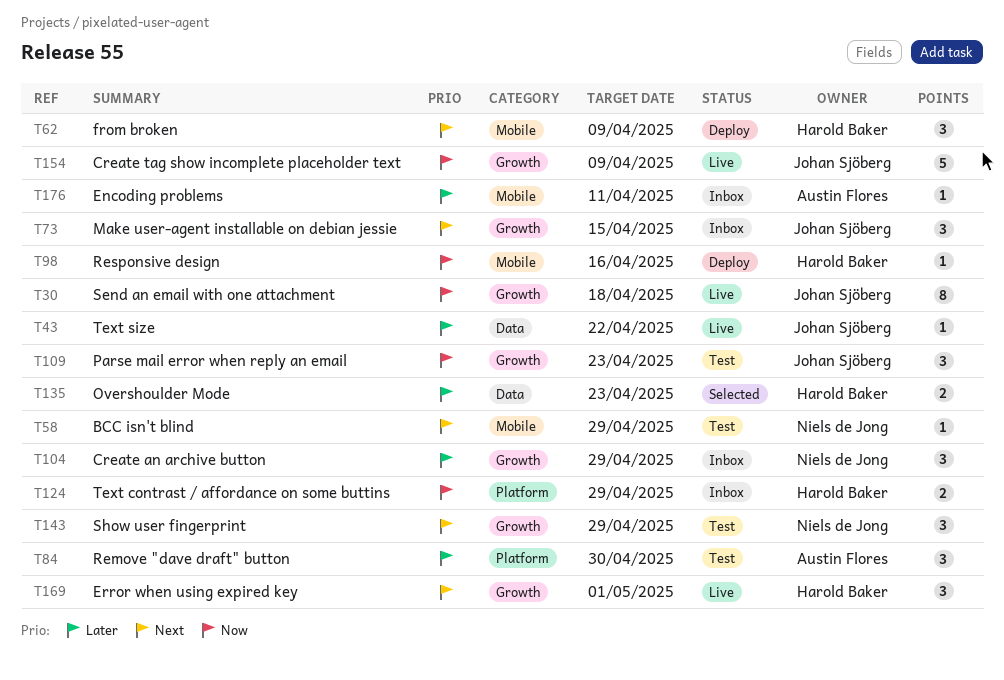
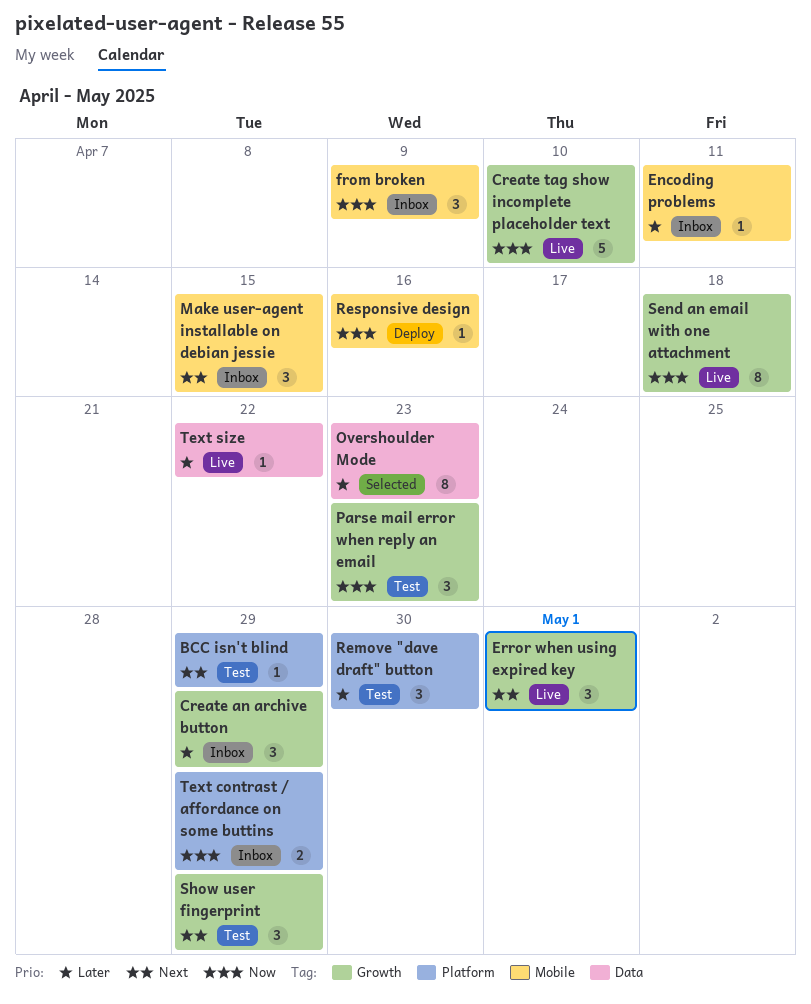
BCC isn't blind, label: Mobile -> Platform
Create tag show incomplete placeholder text, due: Apr 9 -> Apr 10
from broken, status: Deploy -> Inbox
from broken, priority: Next -> Now
Make user-agent installable on debian jessie, label: Growth -> Mobile
Overshoulder Mode, estimate: 2 -> 8

